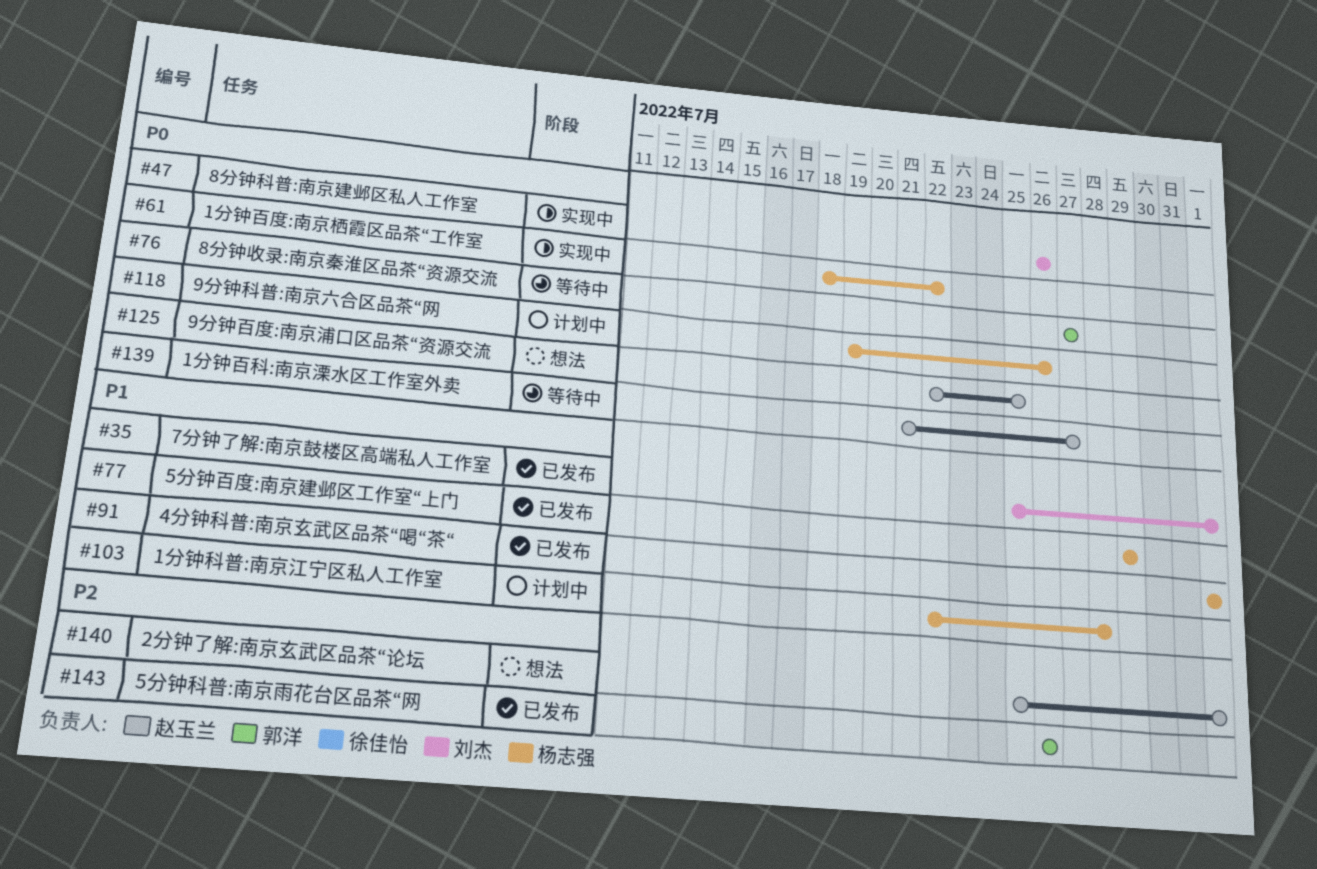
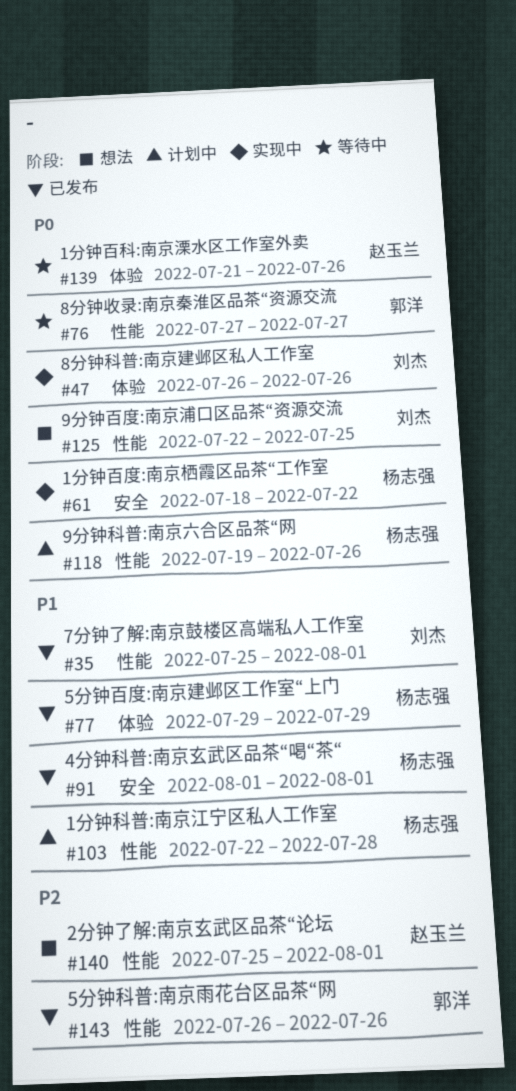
#125, owner: 赵玉兰 -> 刘杰
#139, due: Jul 27 -> Jul 26

